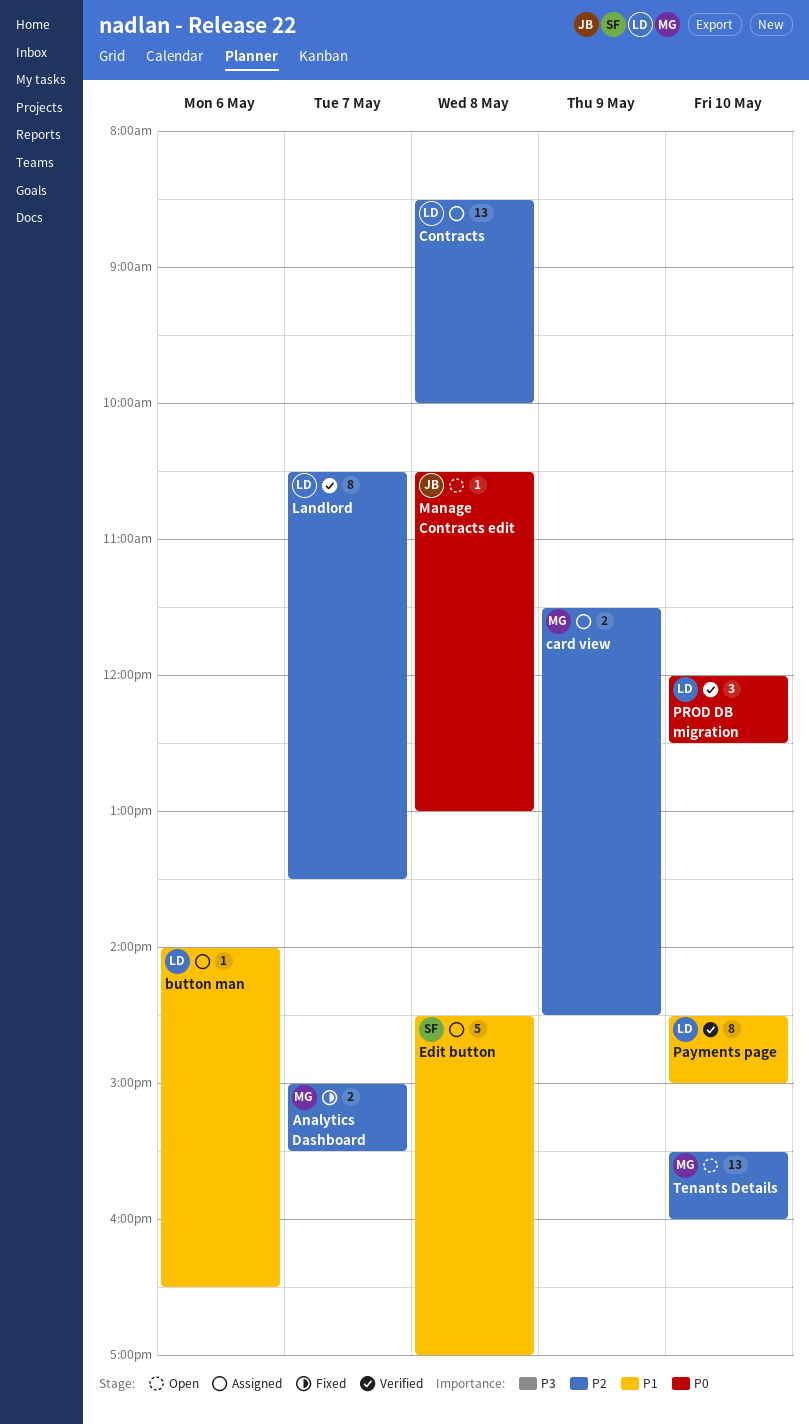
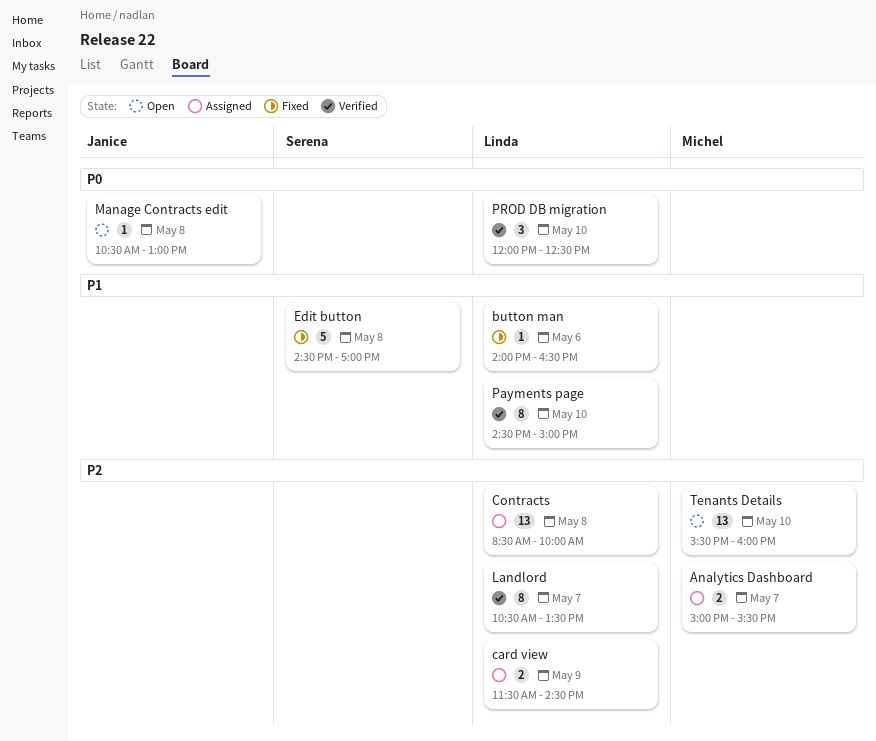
Analytics Dashboard, status: Fixed -> Assigned
button man, status: Assigned -> Fixed
card view, owner: Michel -> Linda
Edit button, status: Assigned -> Fixed

